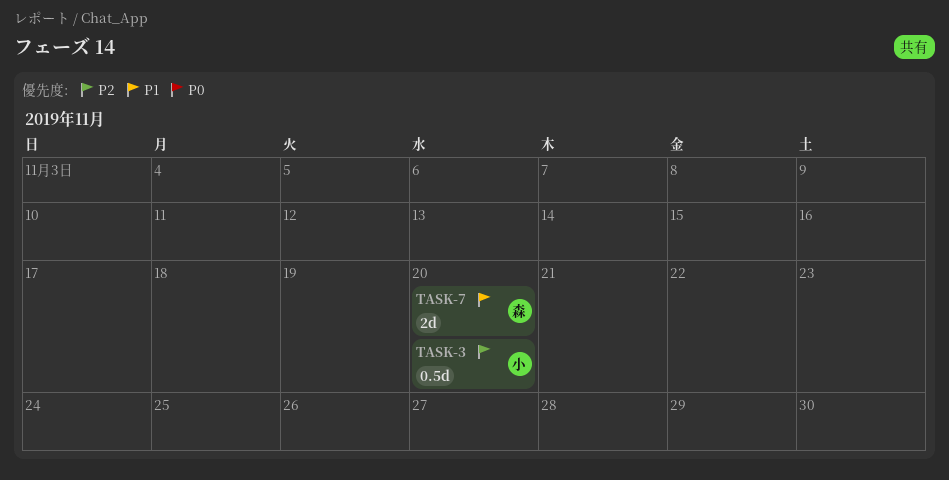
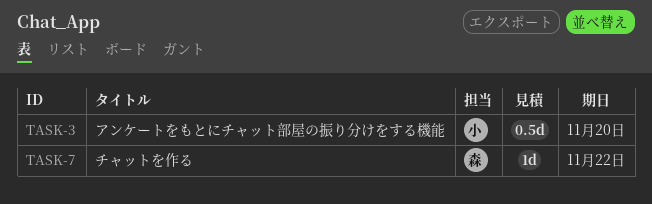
TASK-7, estimate: 2d -> 1d
TASK-7, due: Nov 20 -> Nov 22

